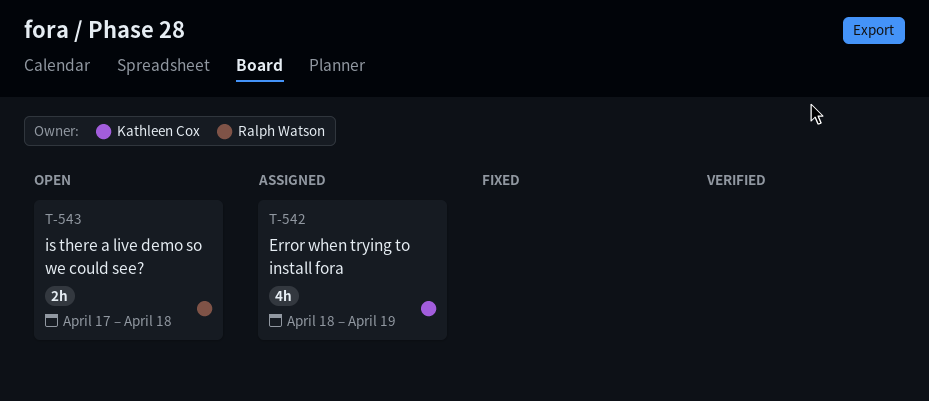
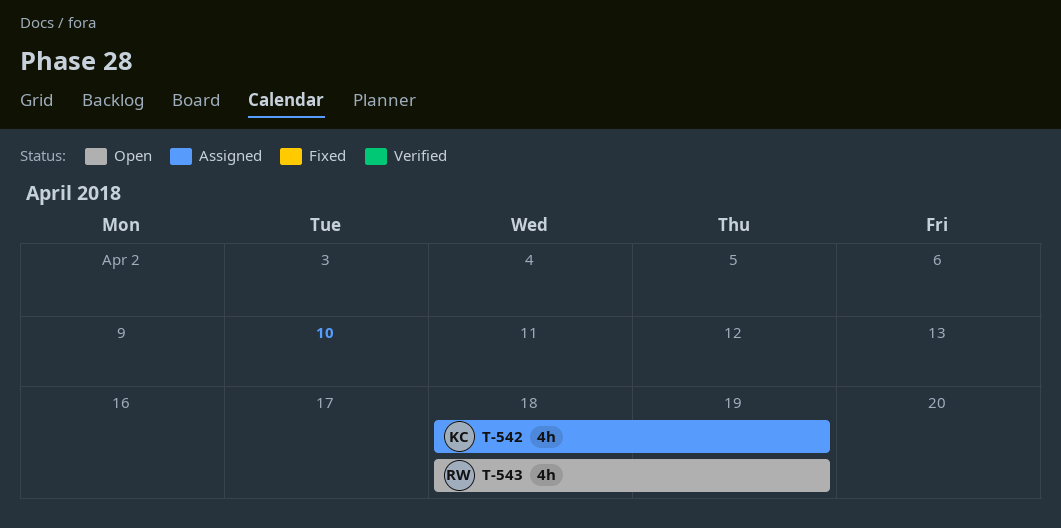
T-543, estimate: 2h -> 4h
T-543, start: Apr 17 -> Apr 18
T-543, due: Apr 18 -> Apr 19

